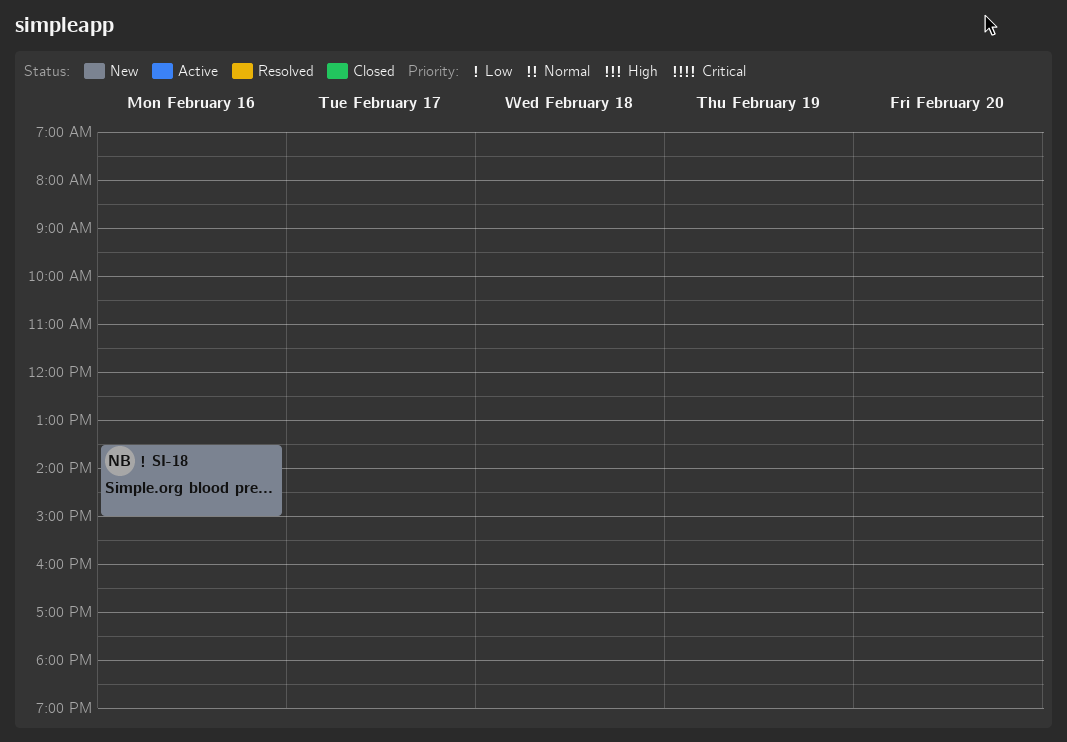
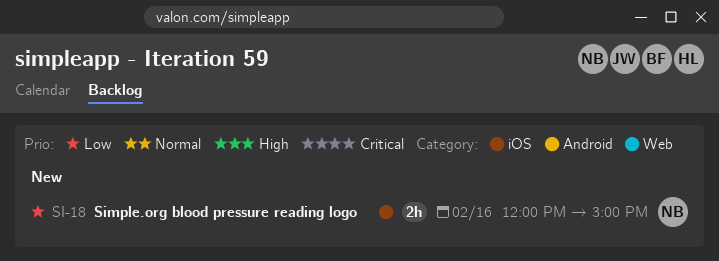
SI-18, begins: 13:30 -> 12:00

